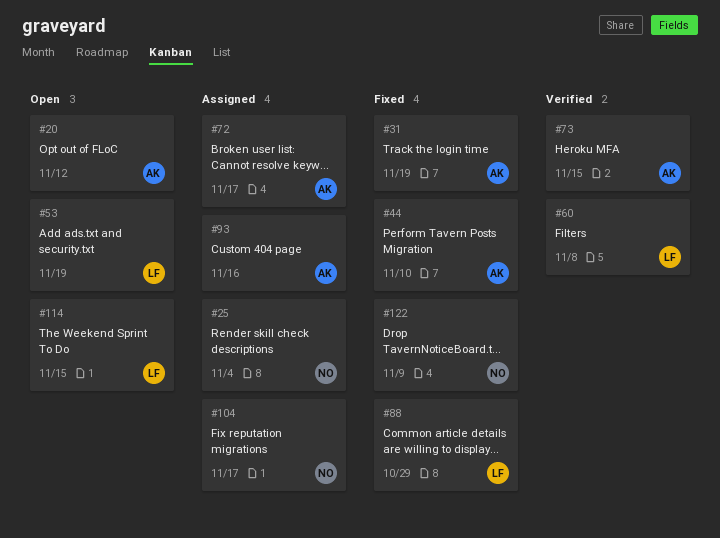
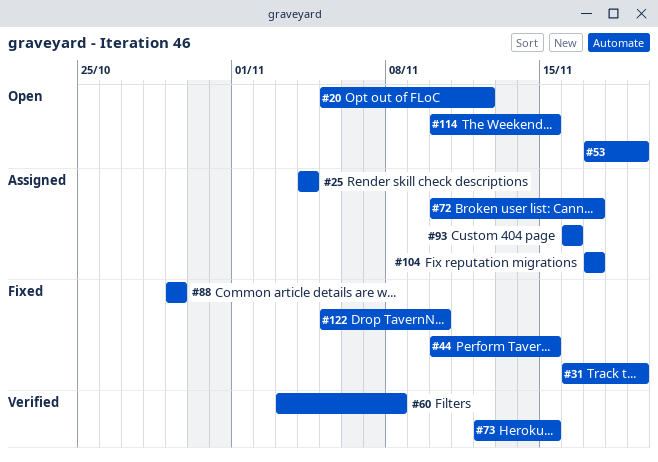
#44, due: Nov 10 -> Nov 15
#122, due: Nov 9 -> Nov 10

